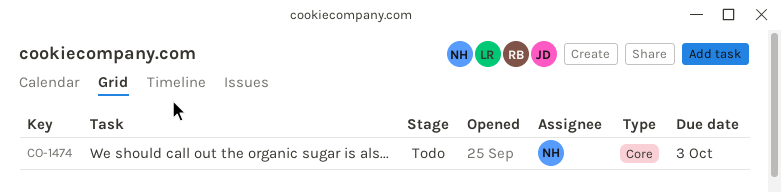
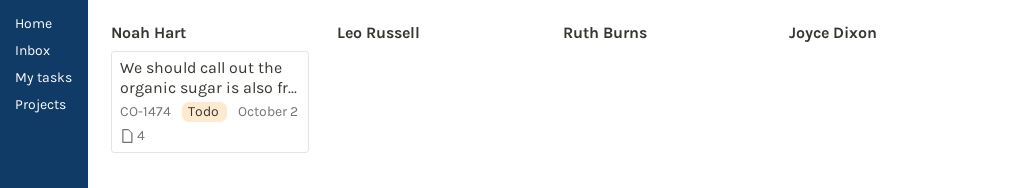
CO-1474, due: Oct 3 -> Oct 2

